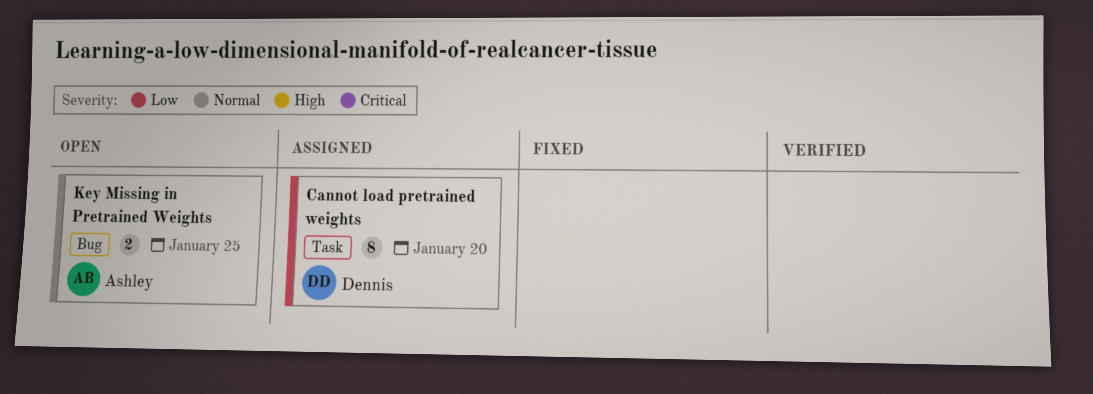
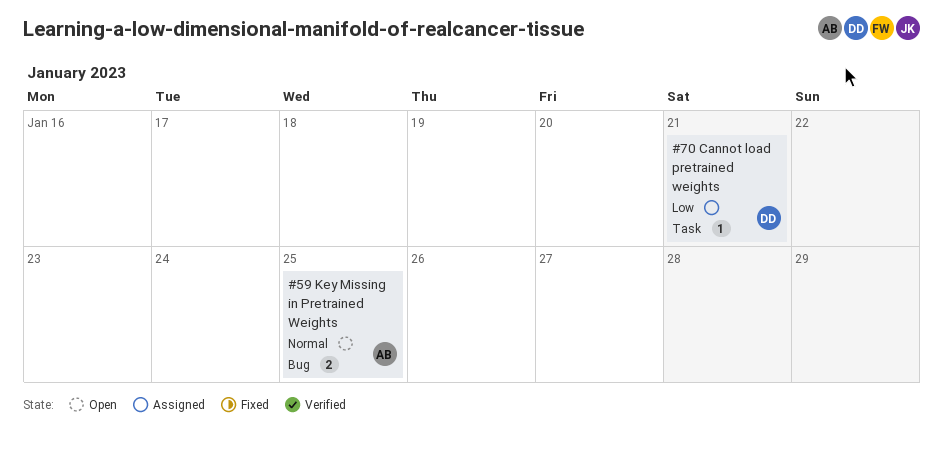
Cannot load pretrained weights, estimate: 8 -> 1
Cannot load pretrained weights, due: Jan 20 -> Jan 21

